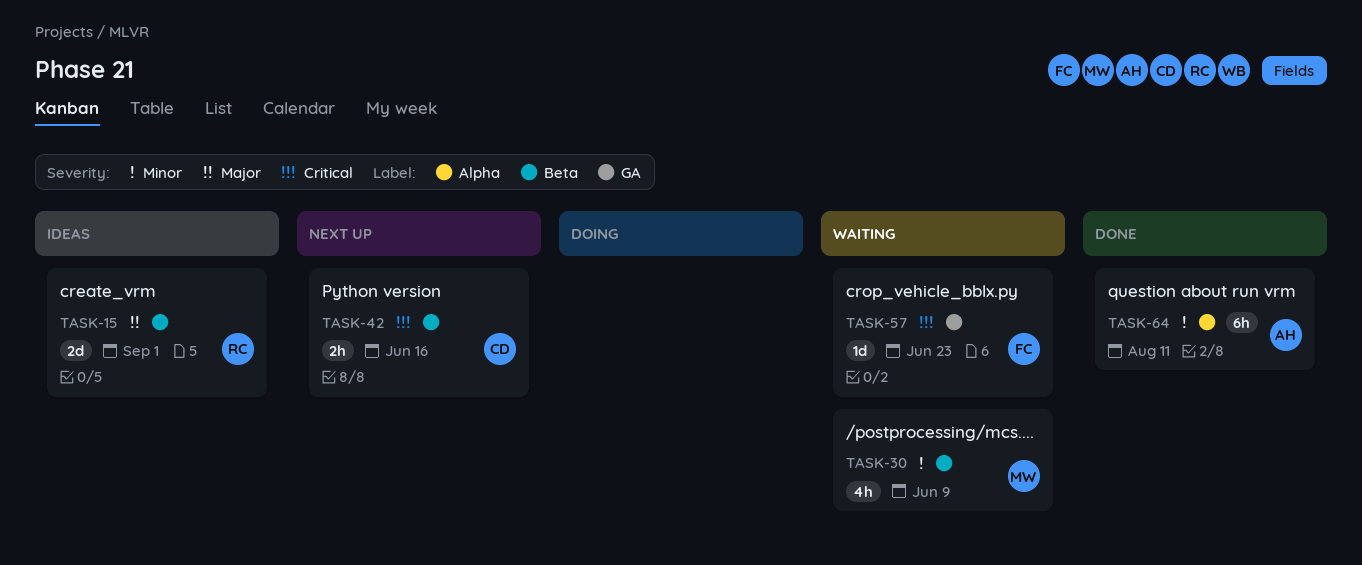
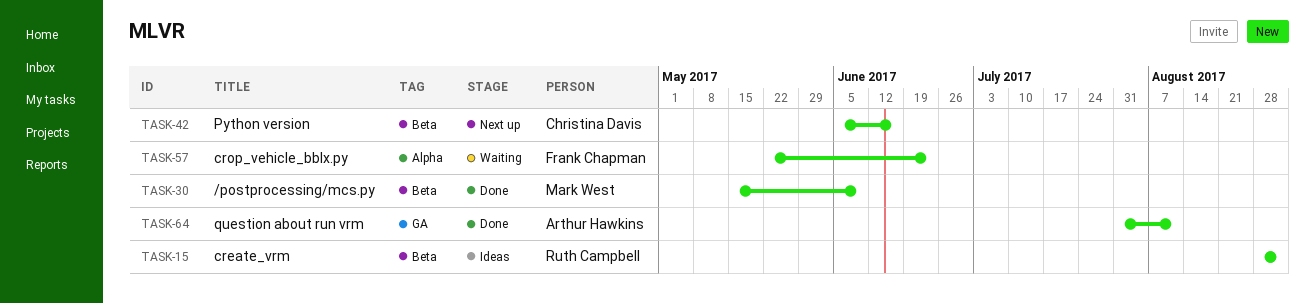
TASK-30, status: Waiting -> Done
TASK-57, label: GA -> Alpha
TASK-64, label: Alpha -> GA

